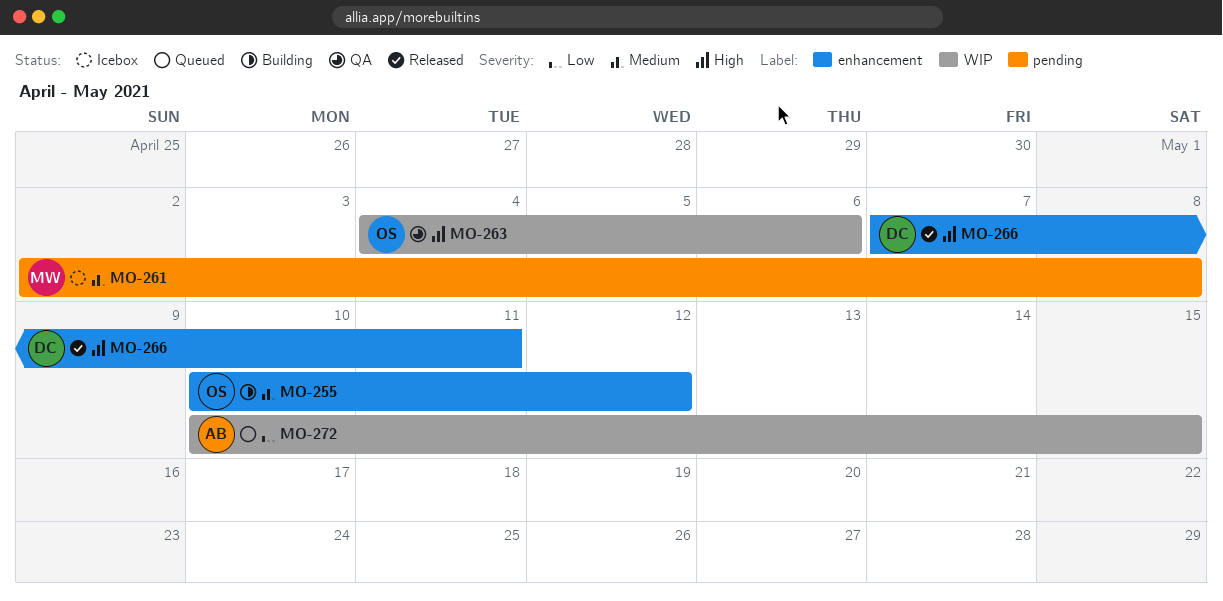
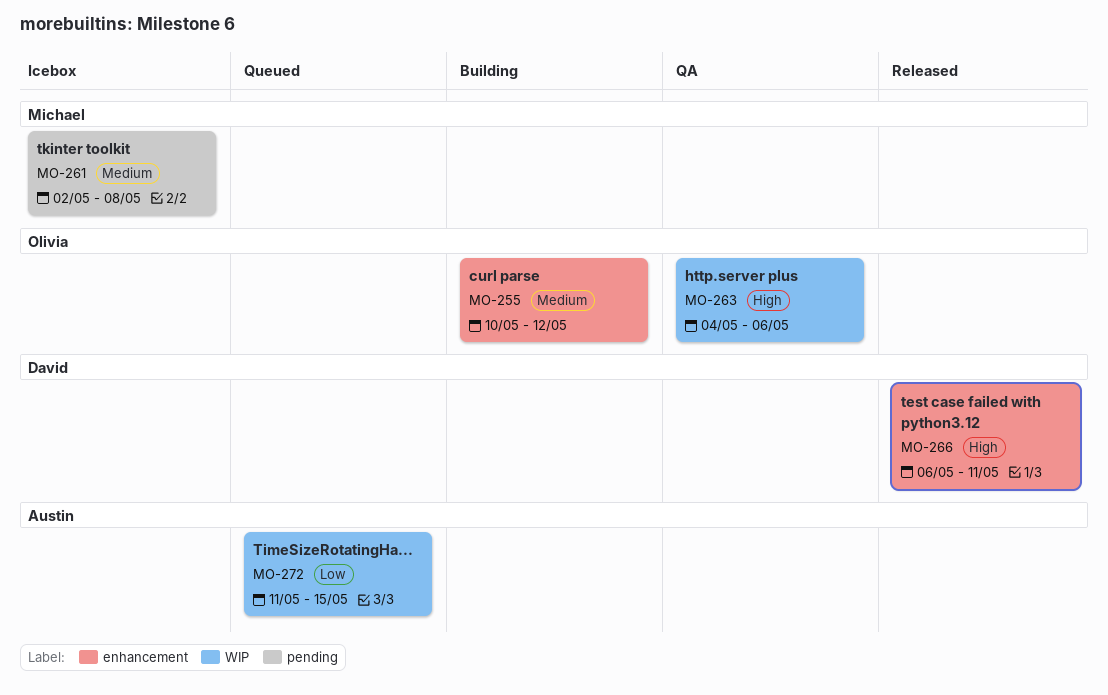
MO-266, start: May 7 -> May 6
MO-272, start: May 10 -> May 11

